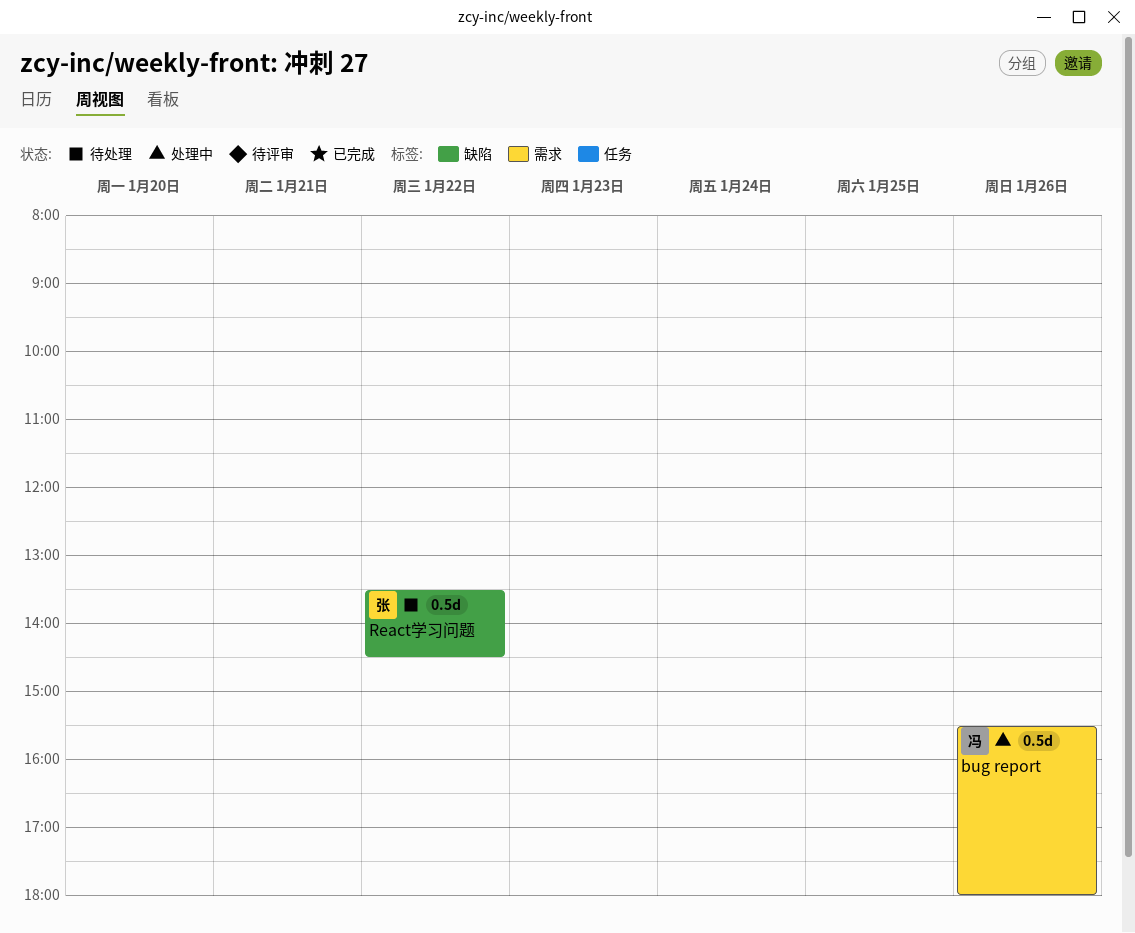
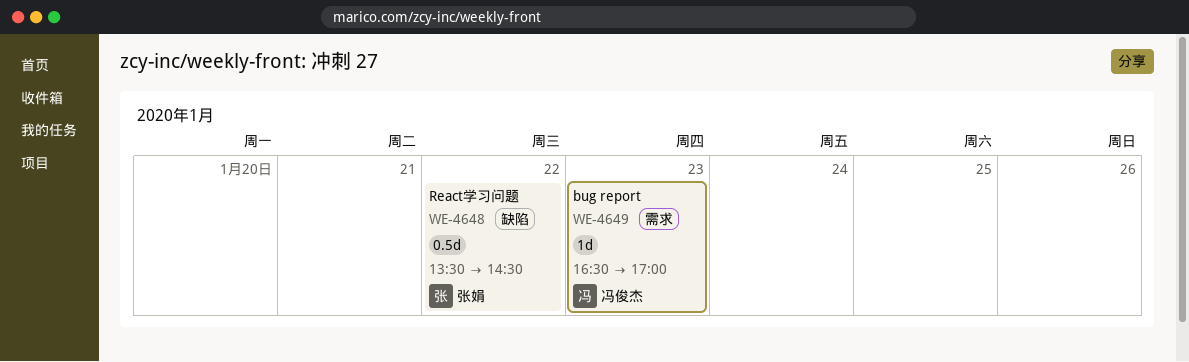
bug report, estimate: 0.5d -> 1d
bug report, day: Jan 26 -> Jan 23
bug report, begins: 15:30 -> 16:30
bug report, ends: 18:00 -> 17:00

